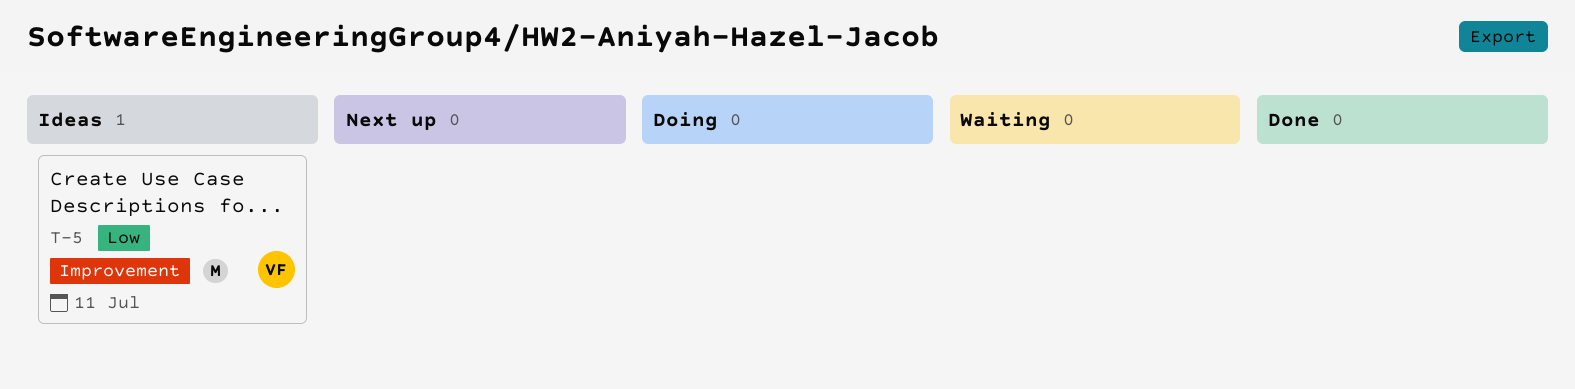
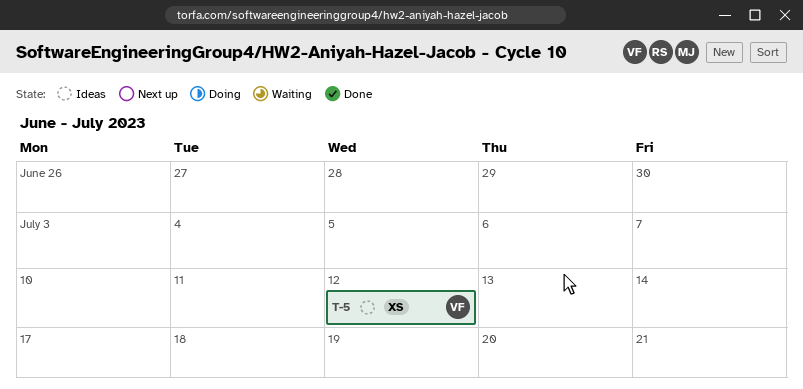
T-5, estimate: M -> XS
T-5, due: Jul 11 -> Jul 12

